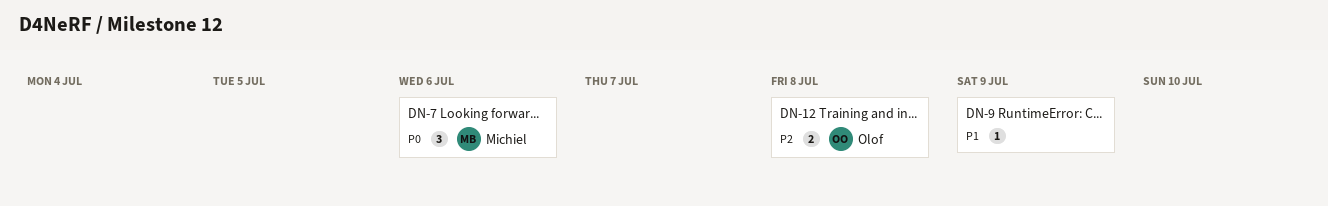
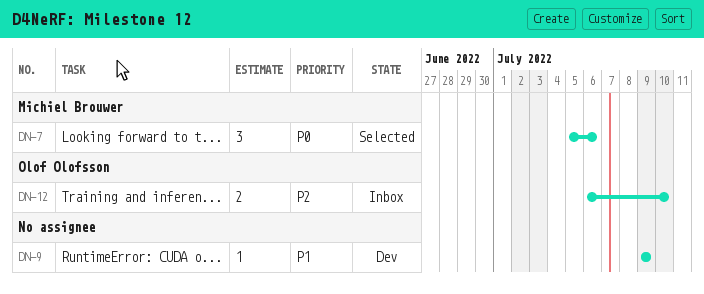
DN-12, due: Jul 8 -> Jul 10

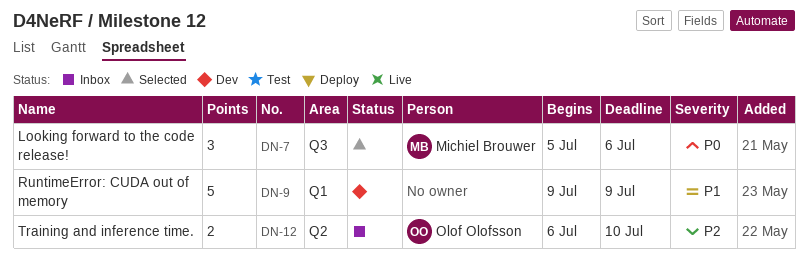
DN-9, estimate: 1 -> 5

